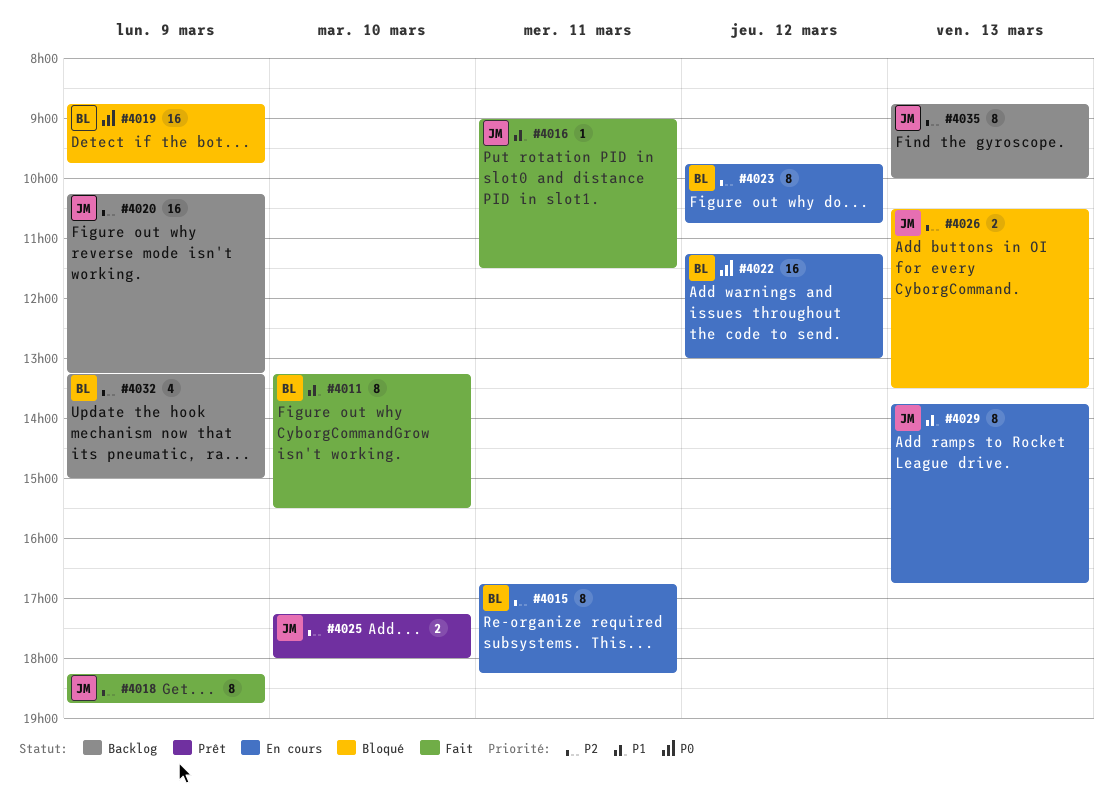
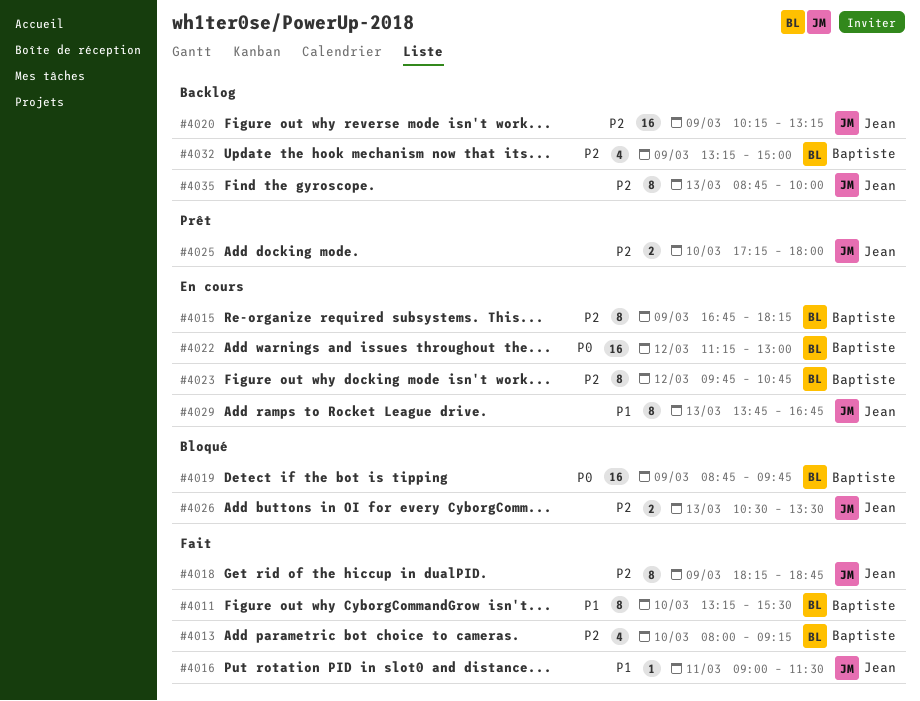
#4013: none -> present
#4015, day: Mar 11 -> Mar 9

